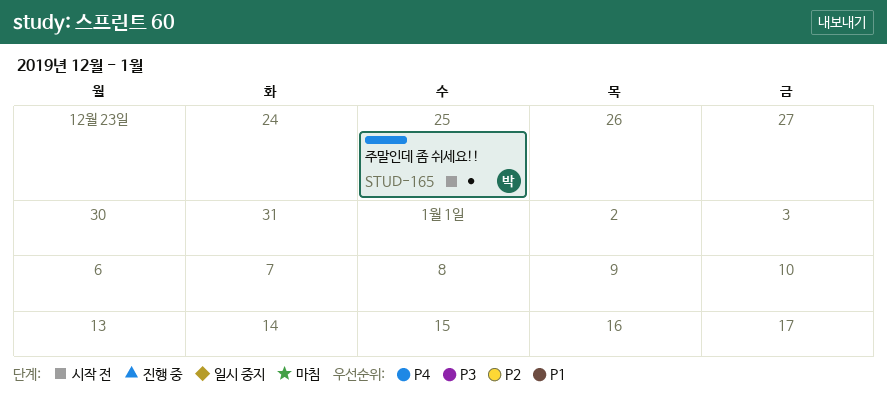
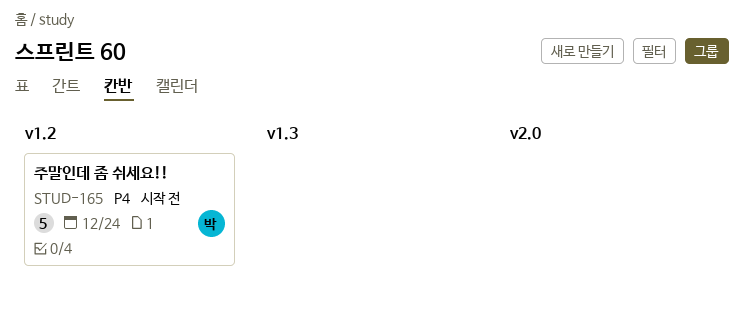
STUD-165, estimate: 1 -> 5
STUD-165, due: Dec 25 -> Dec 24

